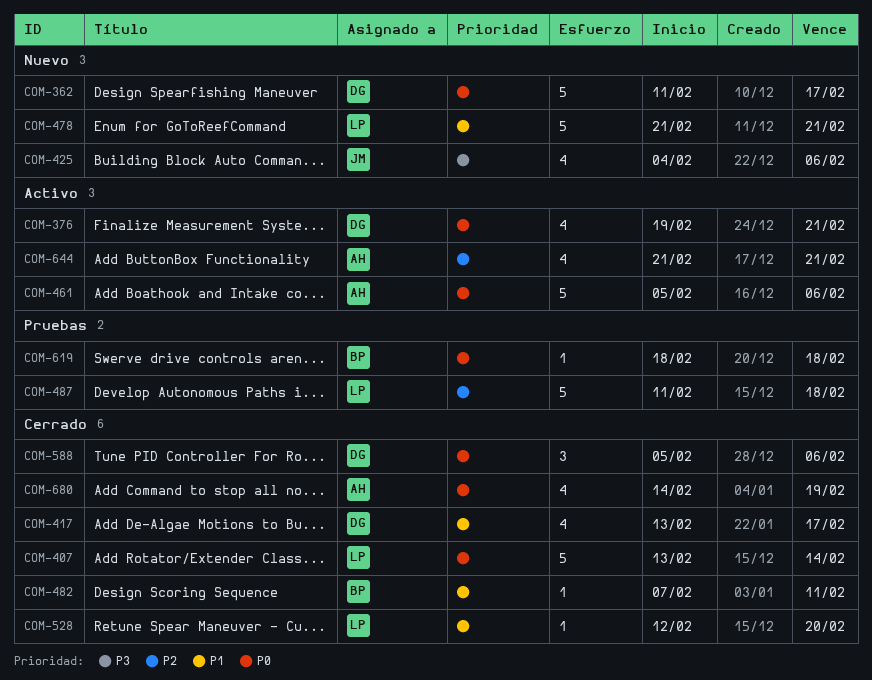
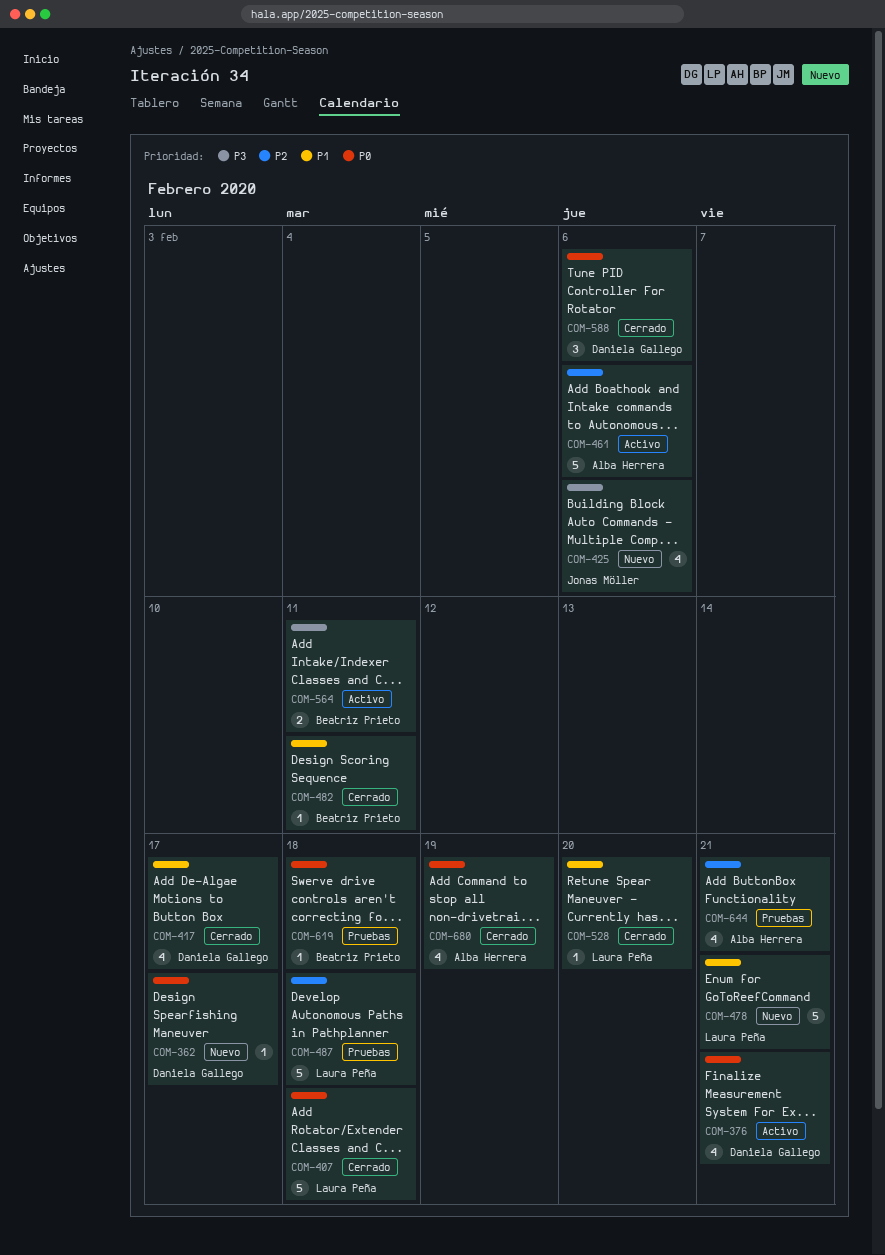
COM-362, estimate: 5 -> 1
COM-407, due: Feb 14 -> Feb 18
COM-461, priority: P0 -> P2
COM-564: none -> present
COM-644, status: Activo -> Pruebas

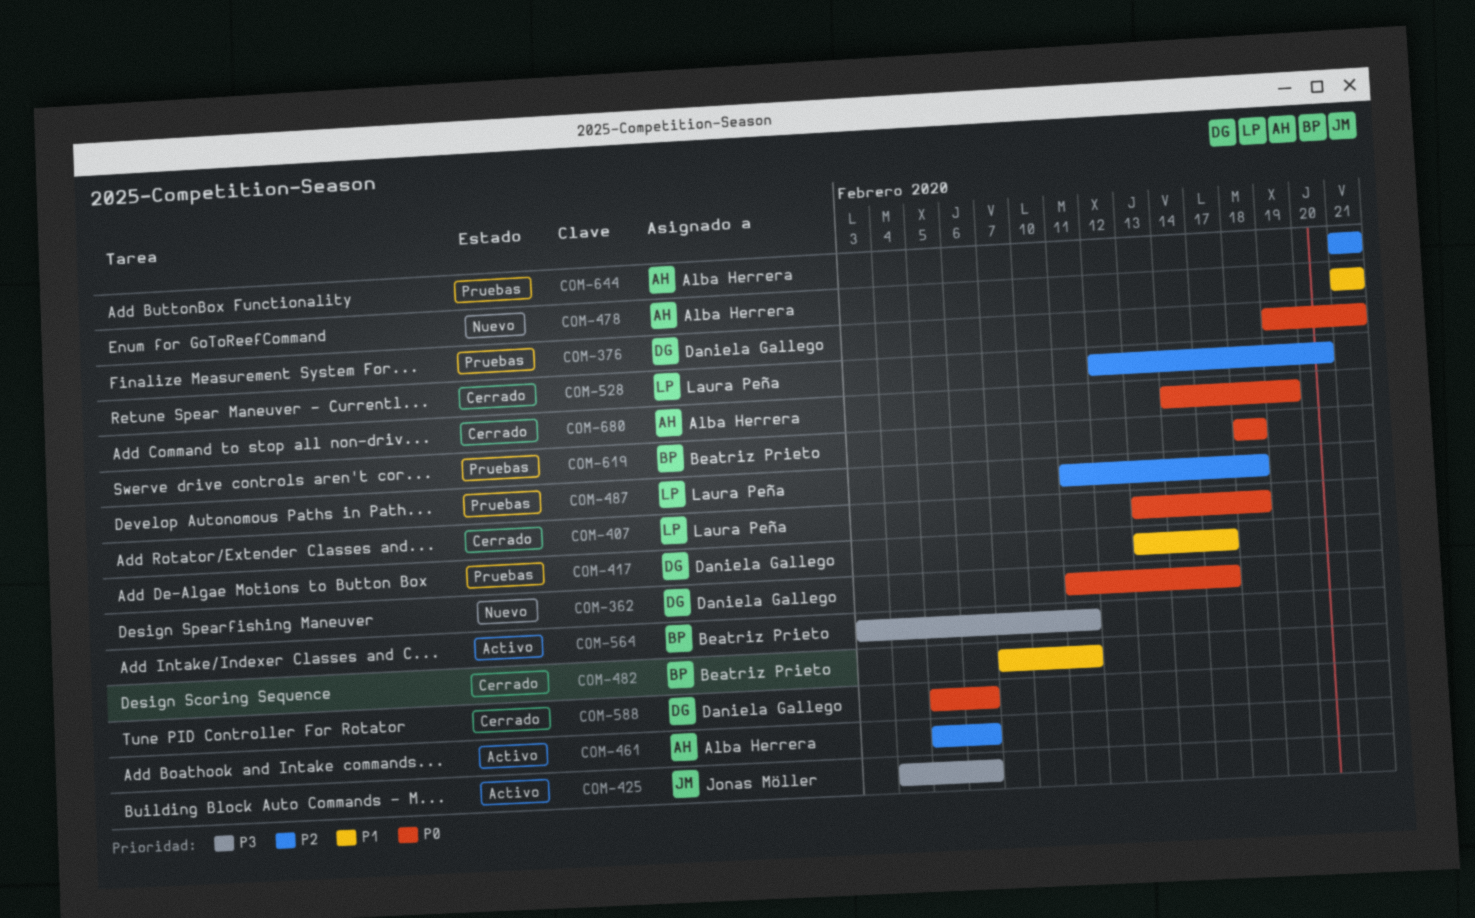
COM-376, status: Activo -> Pruebas
COM-417, status: Cerrado -> Pruebas
COM-425, status: Nuevo -> Activo
COM-478, owner: Laura Peña -> Alba Herrera
COM-528, priority: P1 -> P2

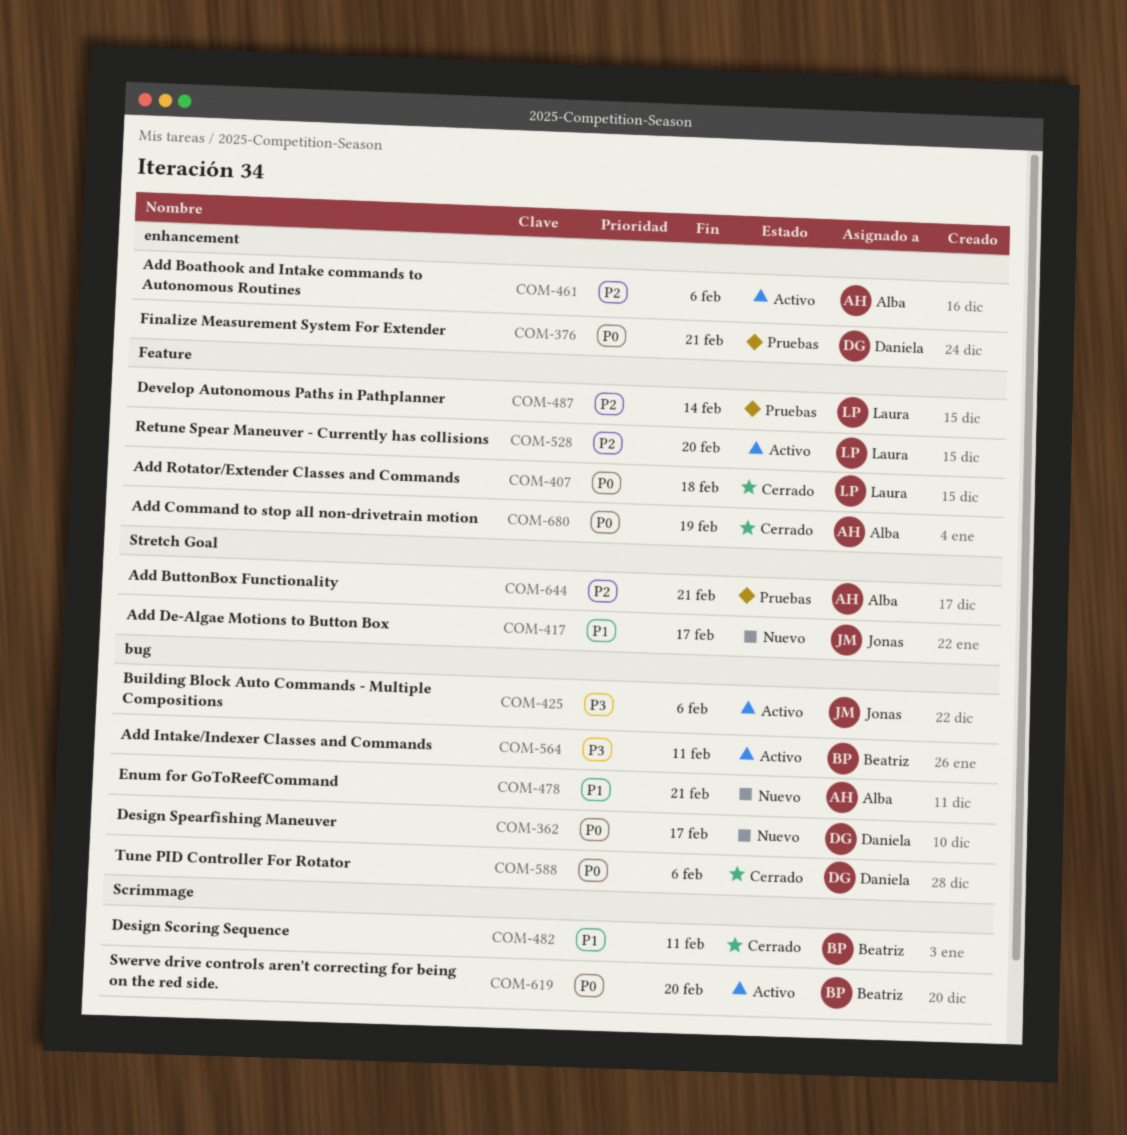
COM-417, status: Pruebas -> Nuevo
COM-417, owner: Daniela Gallego -> Jonas Möller
COM-487, due: Feb 18 -> Feb 14
COM-528, status: Cerrado -> Activo
COM-619, status: Pruebas -> Activo
COM-619, due: Feb 18 -> Feb 20

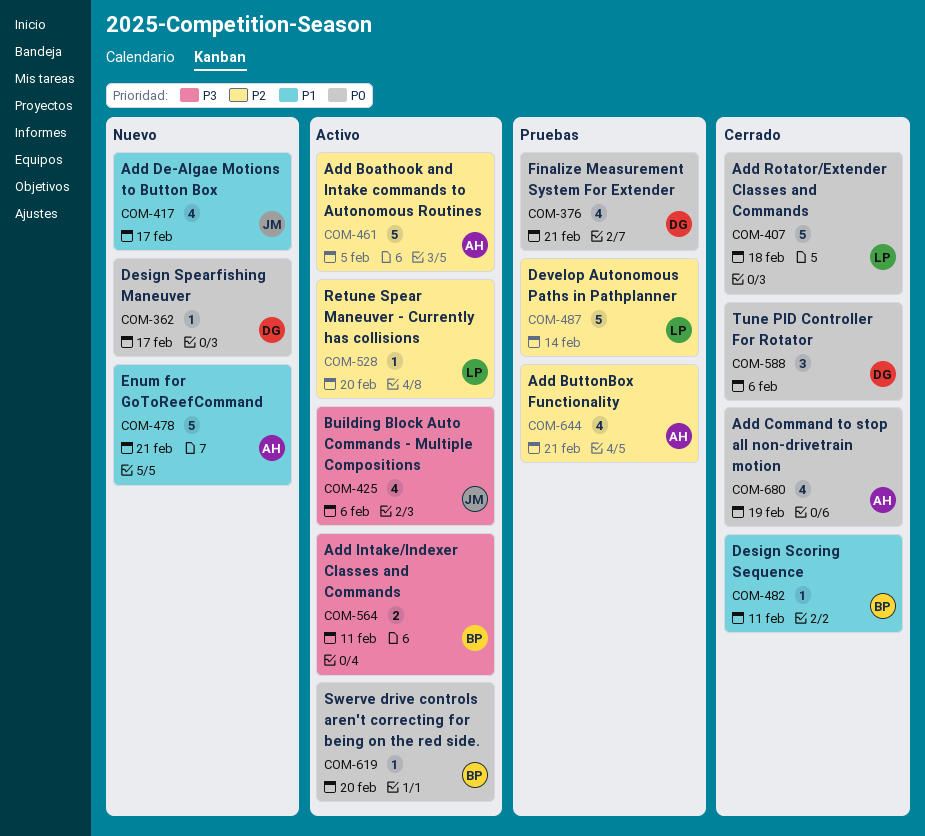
COM-461, due: Feb 6 -> Feb 5

